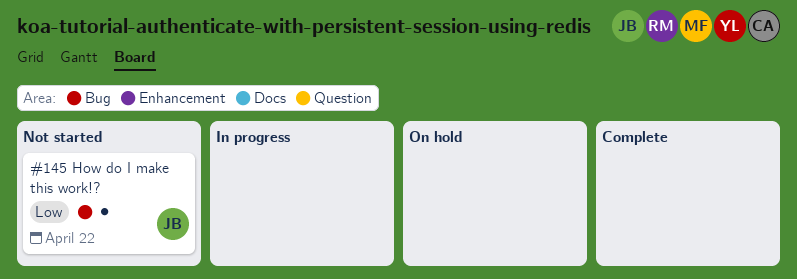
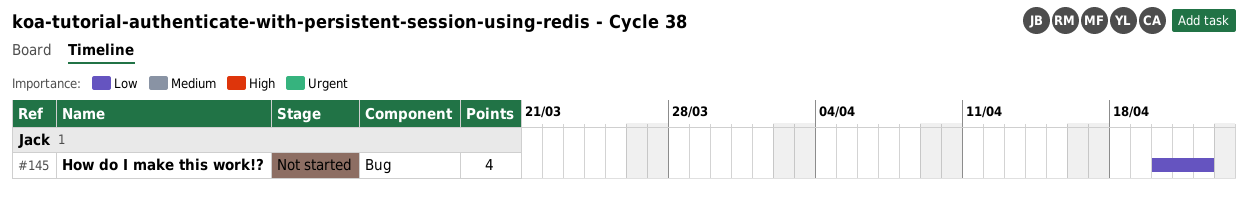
#145, estimate: 1 -> 4

